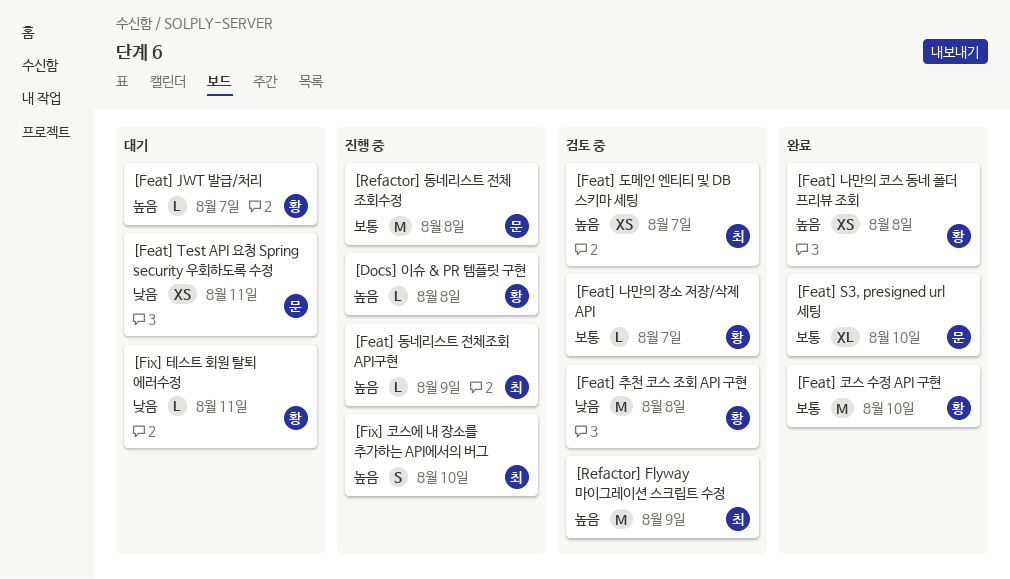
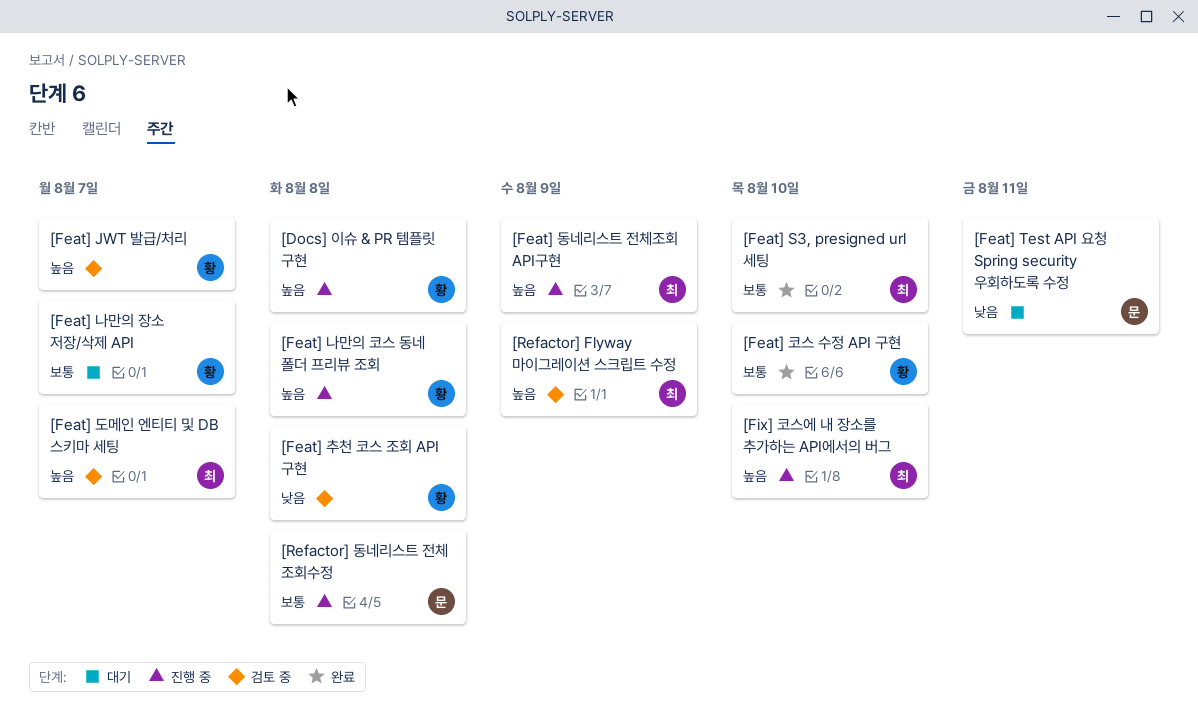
[Feat] JWT 발급/처리, status: 대기 -> 검토 중
[Feat] S3, presigned url 세팅, owner: 문 -> 최
[Feat] 나만의 장소 저장/삭제 API, status: 검토 중 -> 대기
[Feat] 나만의 코스 동네 폴더 프리뷰 조회, status: 완료 -> 진행 중
[Fix] 테스트 회원 탈퇴 에러수정: present -> none

